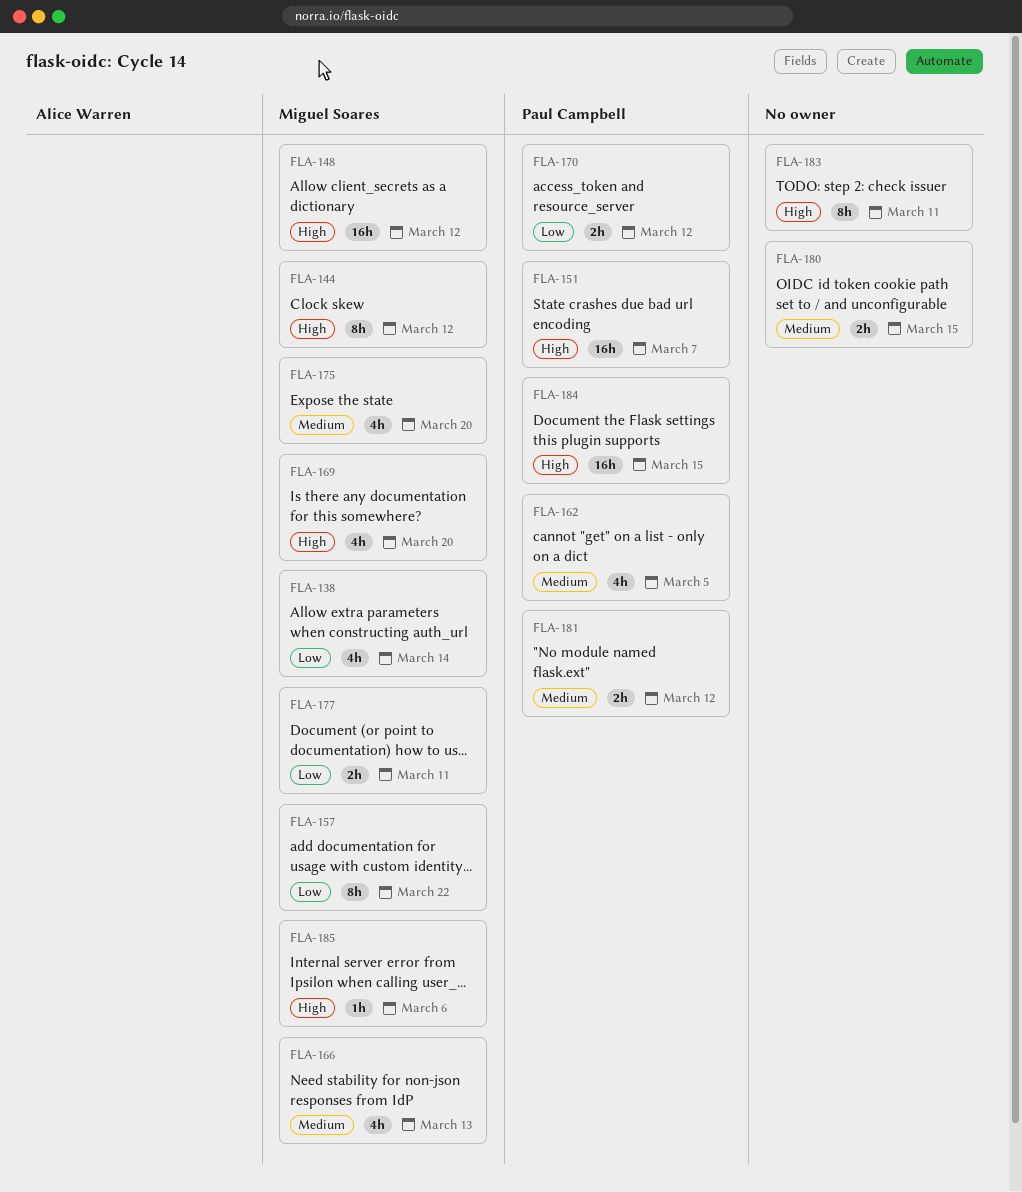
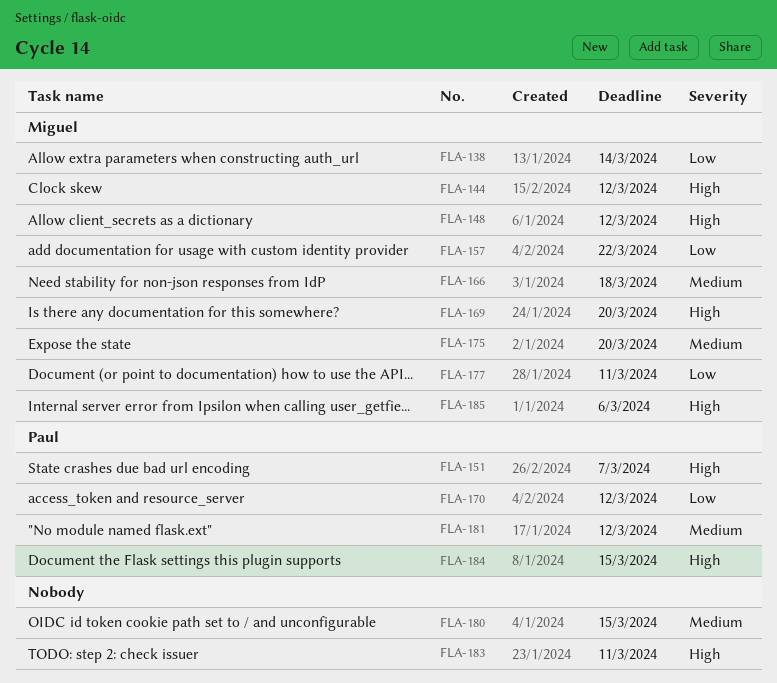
FLA-162: present -> none
FLA-166, due: Mar 13 -> Mar 18

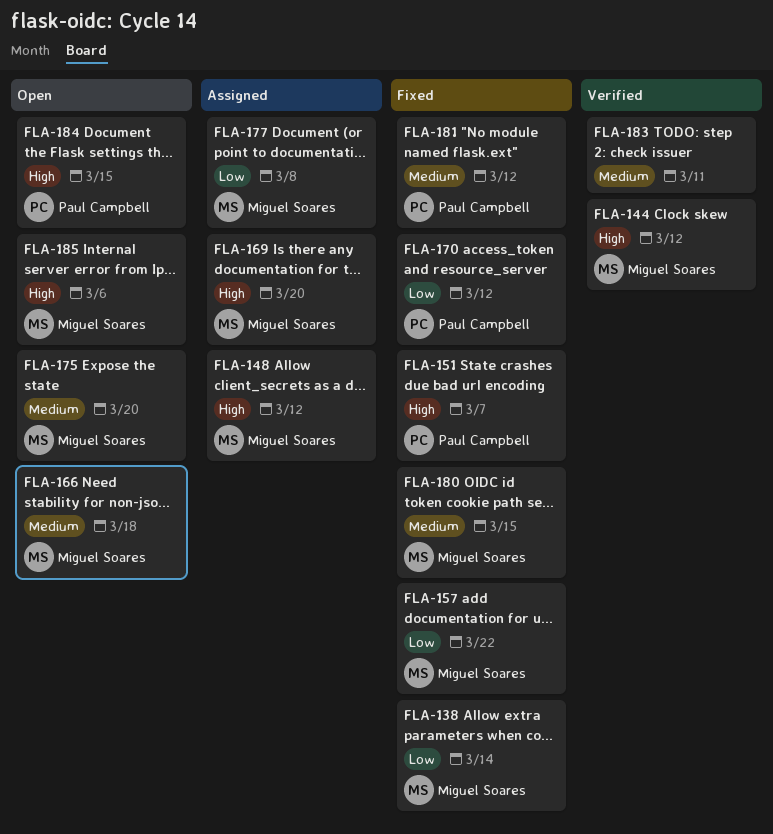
FLA-177, due: Mar 11 -> Mar 8
FLA-180, owner: none -> Miguel Soares
FLA-183, priority: High -> Medium

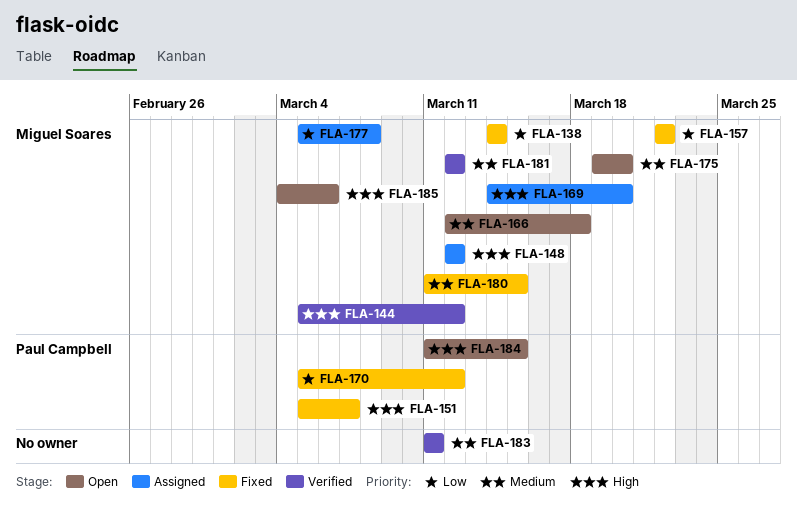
FLA-181, status: Fixed -> Verified
FLA-181, owner: Paul Campbell -> Miguel Soares

